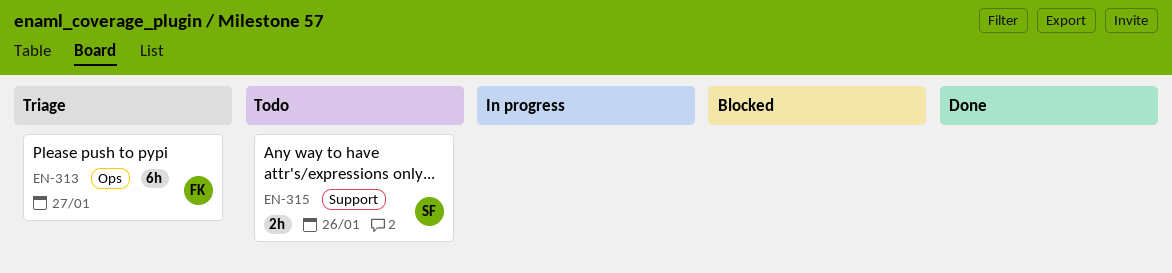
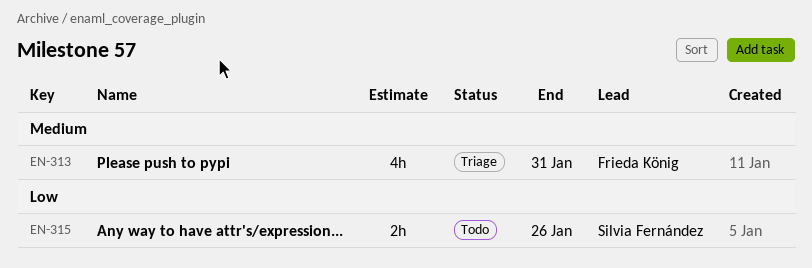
EN-313, estimate: 6h -> 4h
EN-313, due: Jan 27 -> Jan 31

